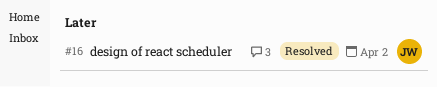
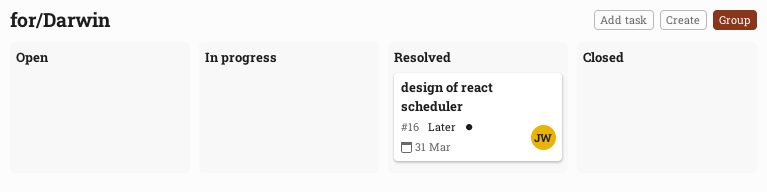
#16, due: Apr 2 -> Mar 31

